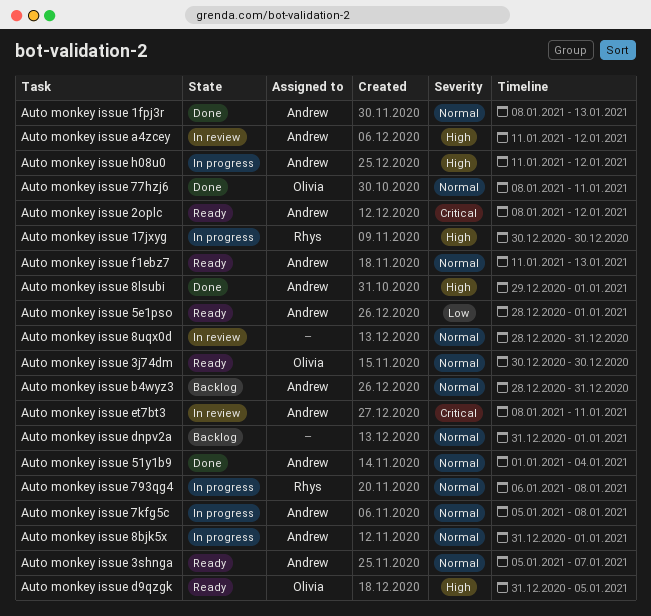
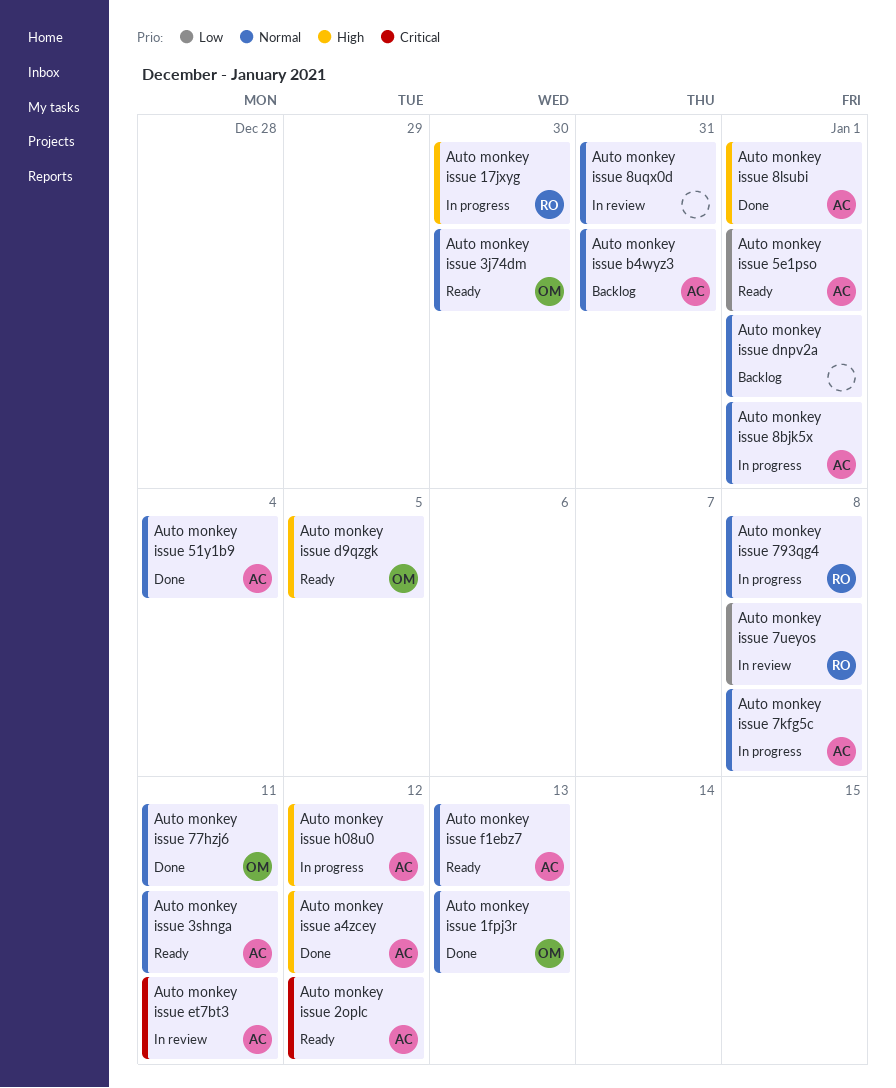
Auto monkey issue 1fpj3r, owner: Andrew -> Olivia
Auto monkey issue 3shnga, due: Jan 7 -> Jan 11
Auto monkey issue 7ueyos: none -> present
Auto monkey issue a4zcey, status: In review -> Done

